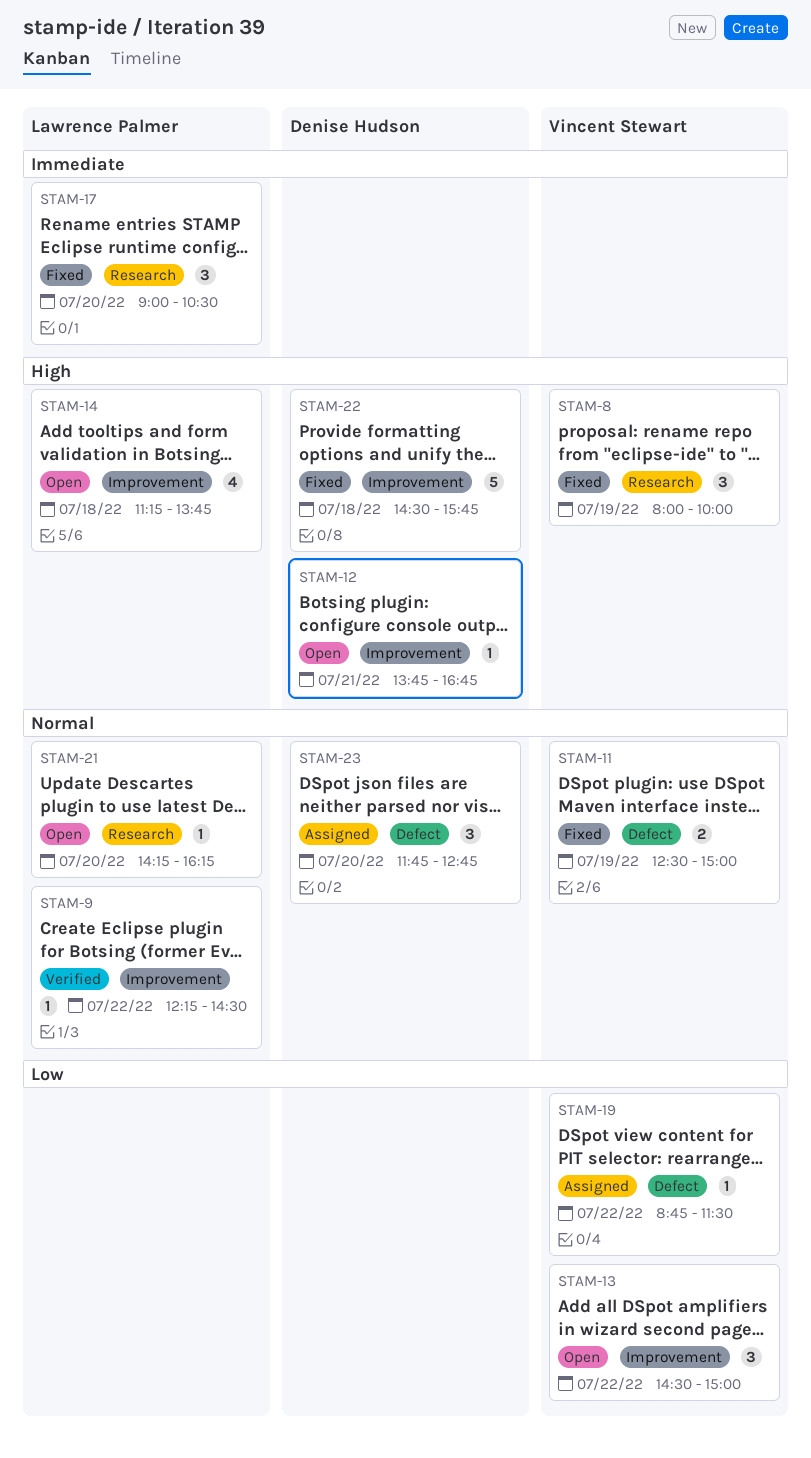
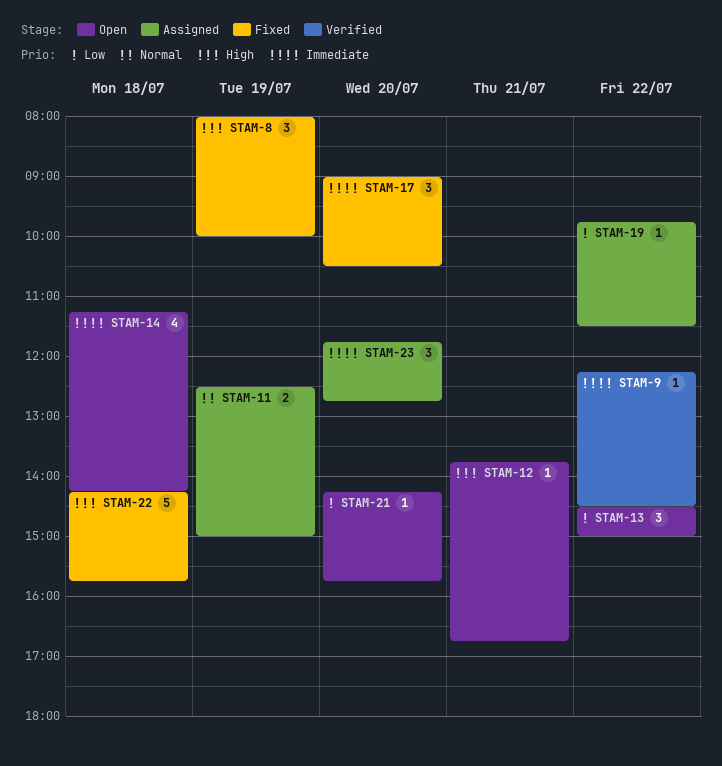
STAM-9, priority: Normal -> Immediate
STAM-11, status: Fixed -> Assigned
STAM-14, priority: High -> Immediate
STAM-14, ends: 13:45 -> 14:15
STAM-19, begins: 08:45 -> 09:45
STAM-21, priority: Normal -> Low
STAM-21, ends: 16:15 -> 15:45
STAM-22, begins: 14:30 -> 14:15
STAM-23, priority: Normal -> Immediate

